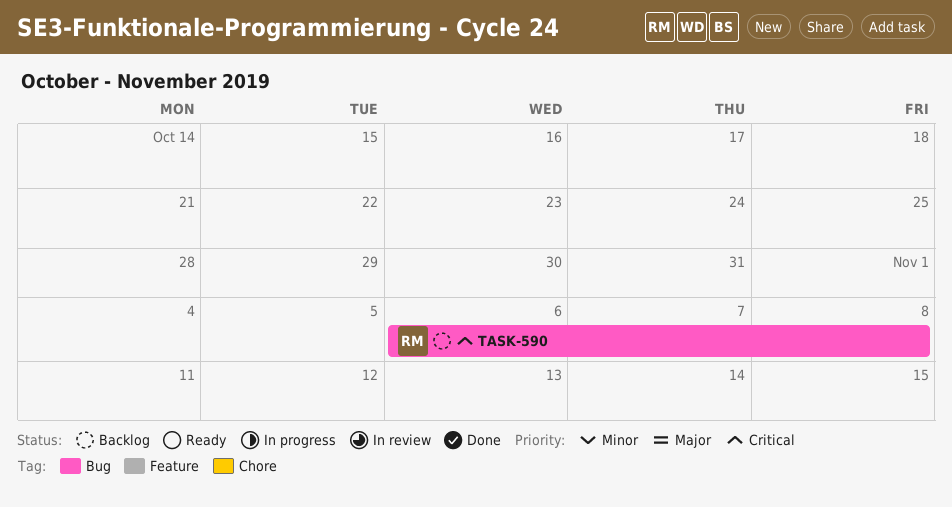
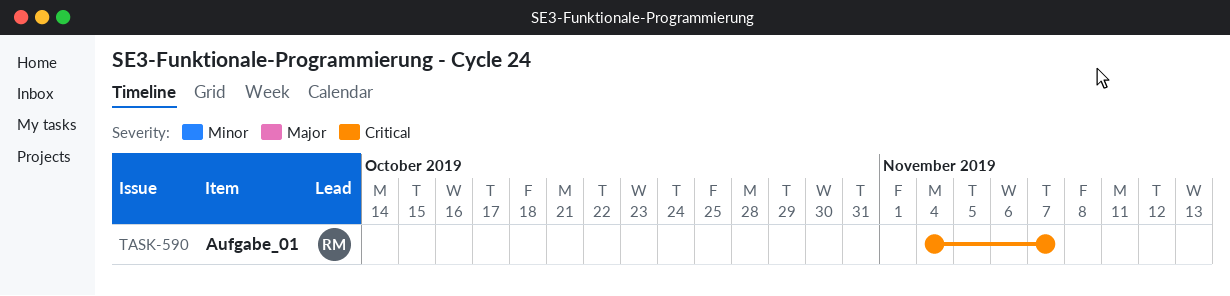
TASK-590, start: Nov 6 -> Nov 4
TASK-590, due: Nov 8 -> Nov 7

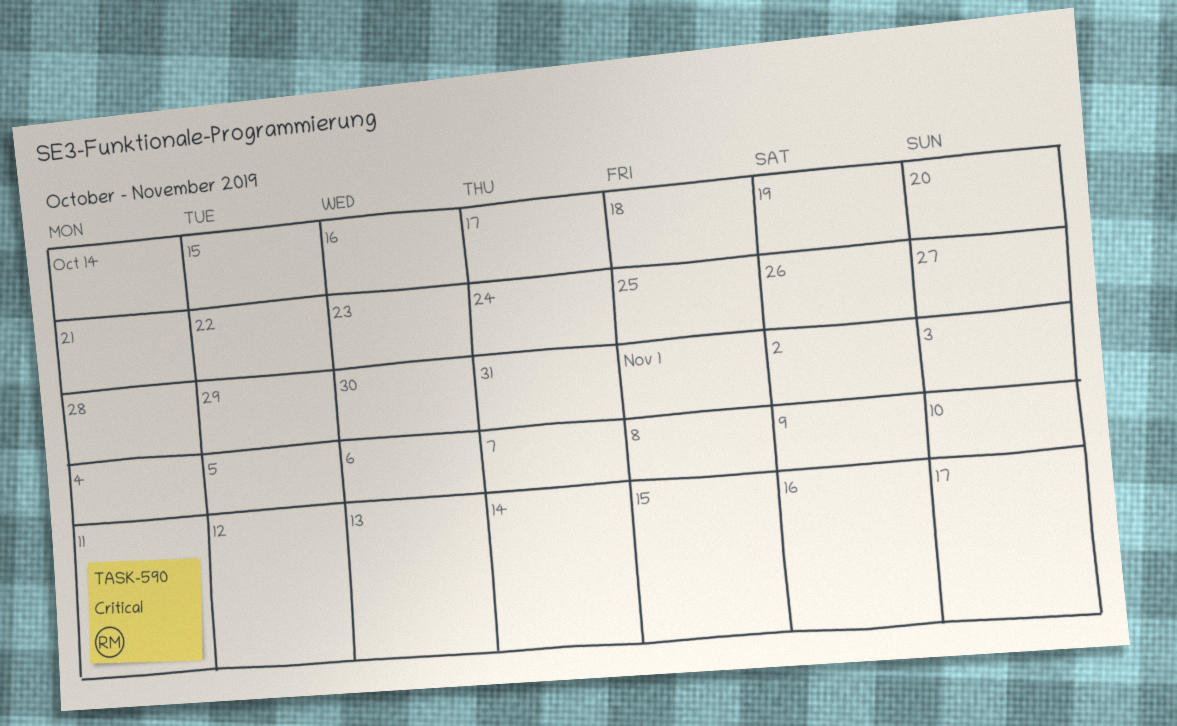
TASK-590, due: Nov 7 -> Nov 11

